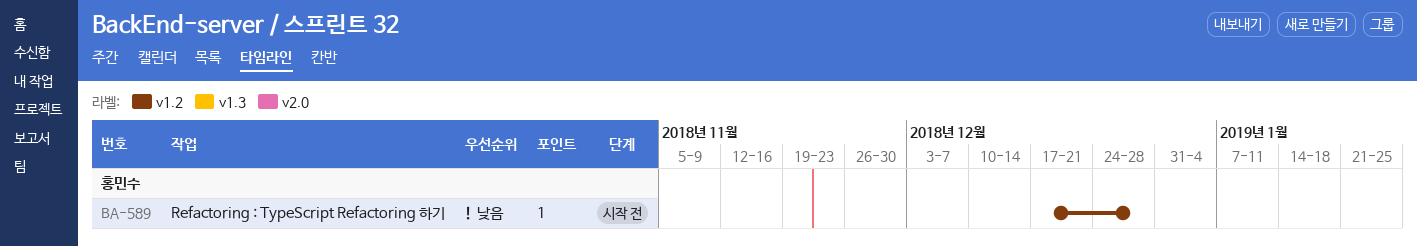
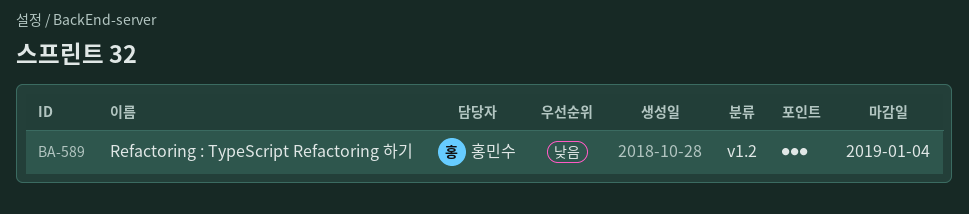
BA-589, estimate: 1 -> 3
BA-589, due: Dec 28 -> Jan 4

